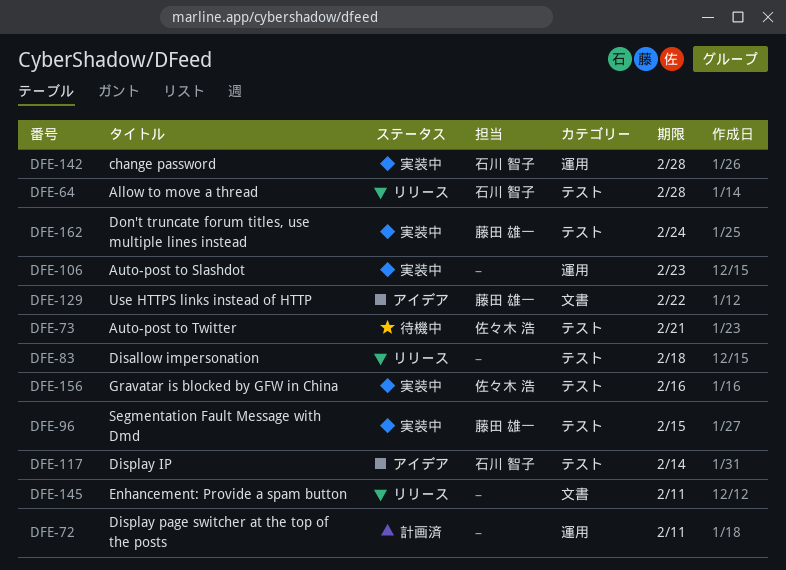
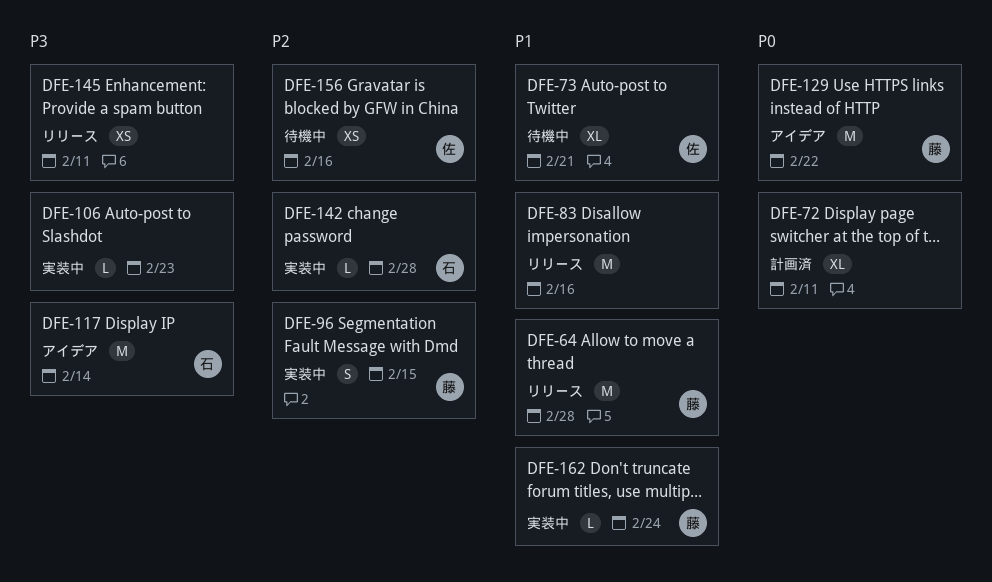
DFE-64, owner: 石川 智子 -> 藤田 雄一
DFE-83, due: Feb 18 -> Feb 16
DFE-156, status: 実装中 -> 待機中

